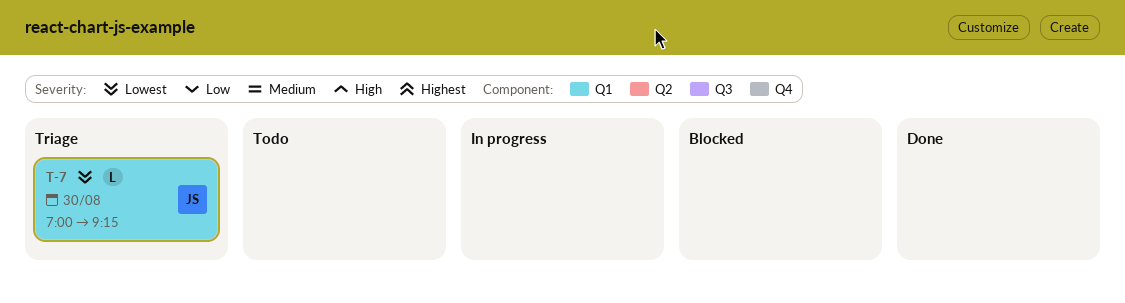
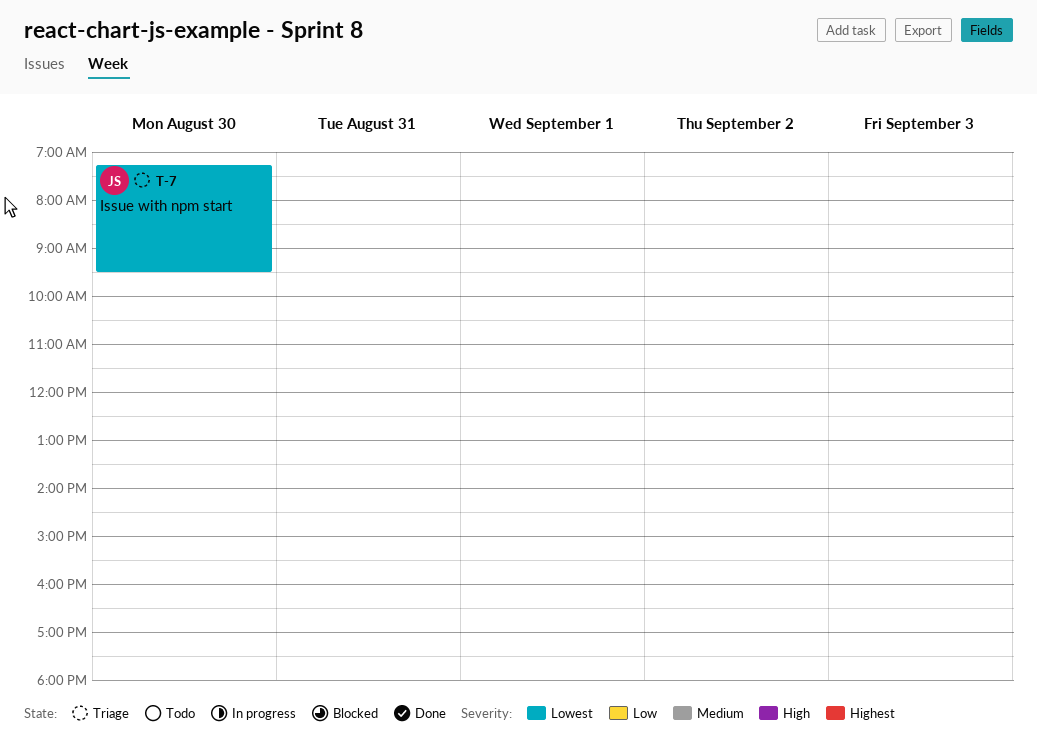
T-7, begins: 07:00 -> 07:15
T-7, ends: 09:15 -> 09:30

